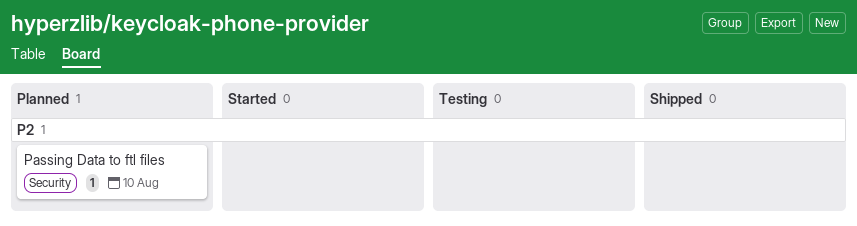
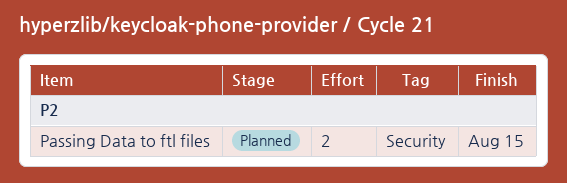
Passing Data to ftl files, estimate: 1 -> 2
Passing Data to ftl files, due: Aug 10 -> Aug 15

